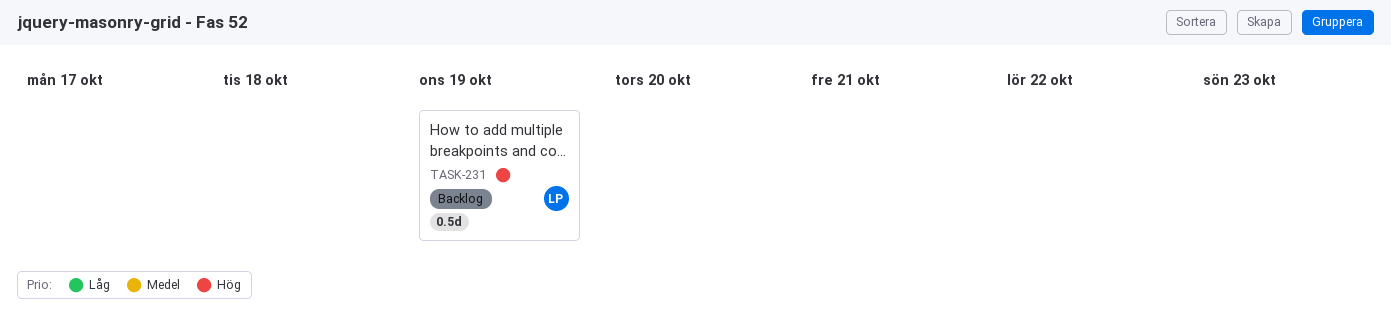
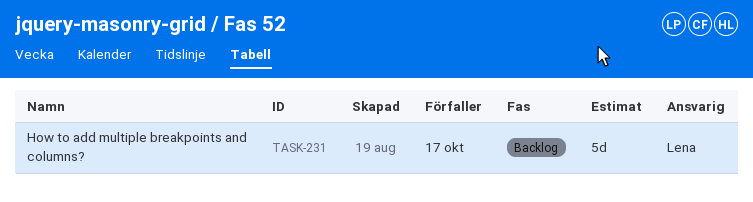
TASK-231, estimate: 0.5d -> 5d
TASK-231, due: Oct 19 -> Oct 17

